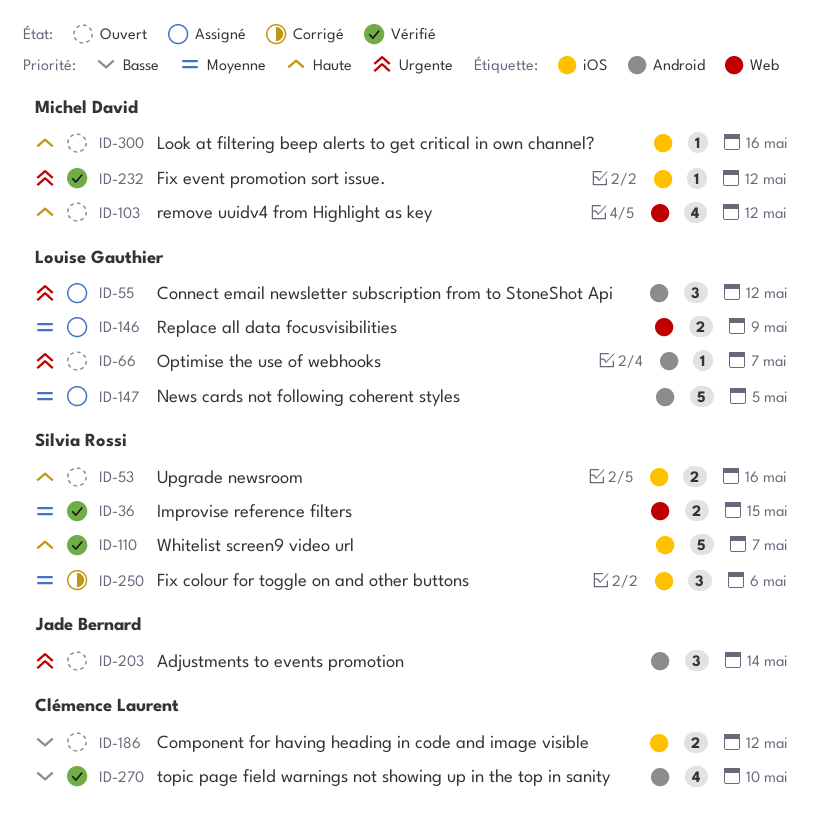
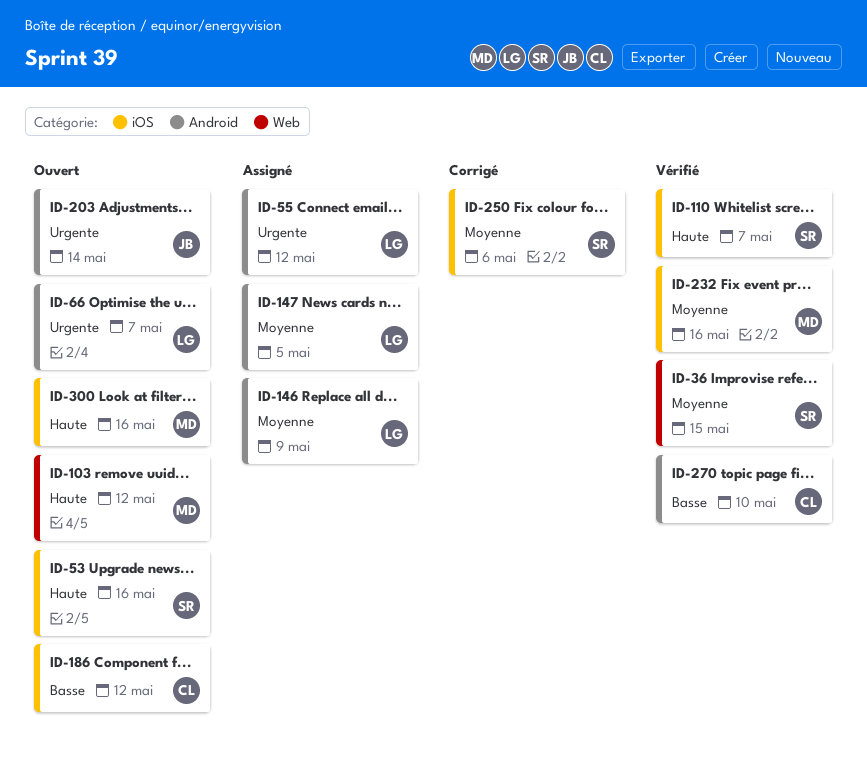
ID-146, label: Web -> Android
ID-232, priority: Urgente -> Moyenne
ID-232, due: May 12 -> May 16

